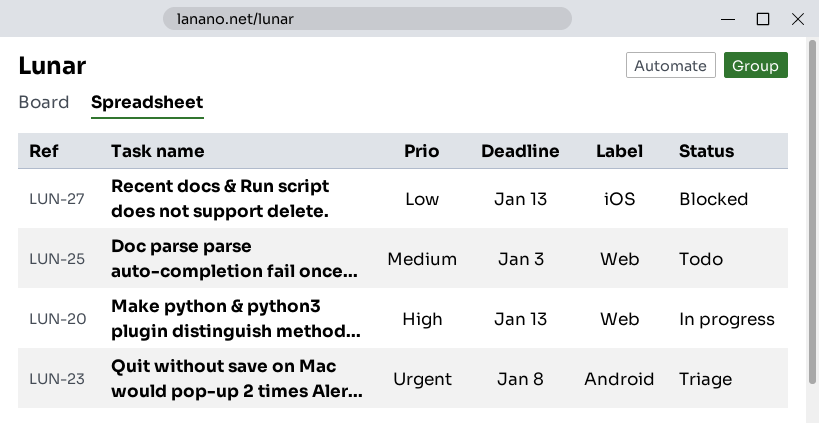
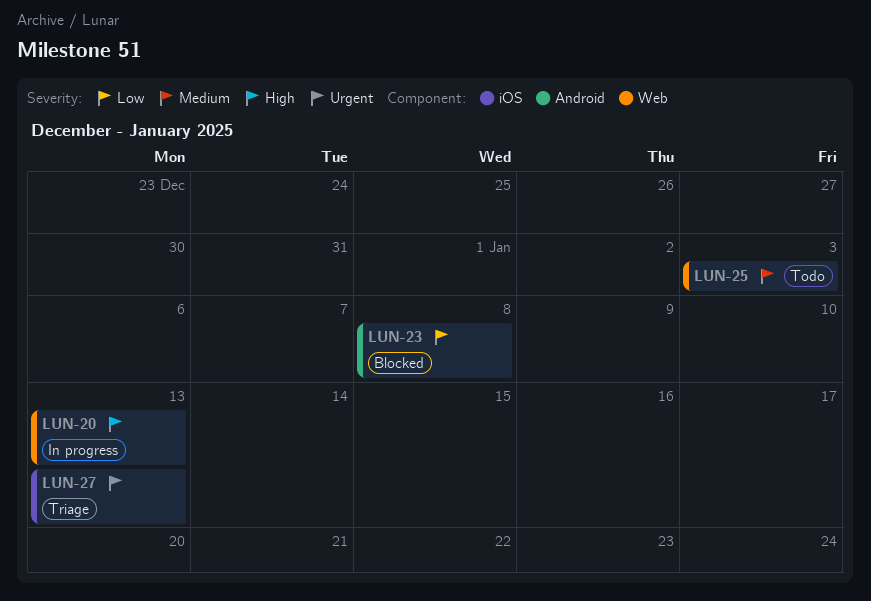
LUN-23, status: Triage -> Blocked
LUN-23, priority: Urgent -> Low
LUN-27, status: Blocked -> Triage
LUN-27, priority: Low -> Urgent

